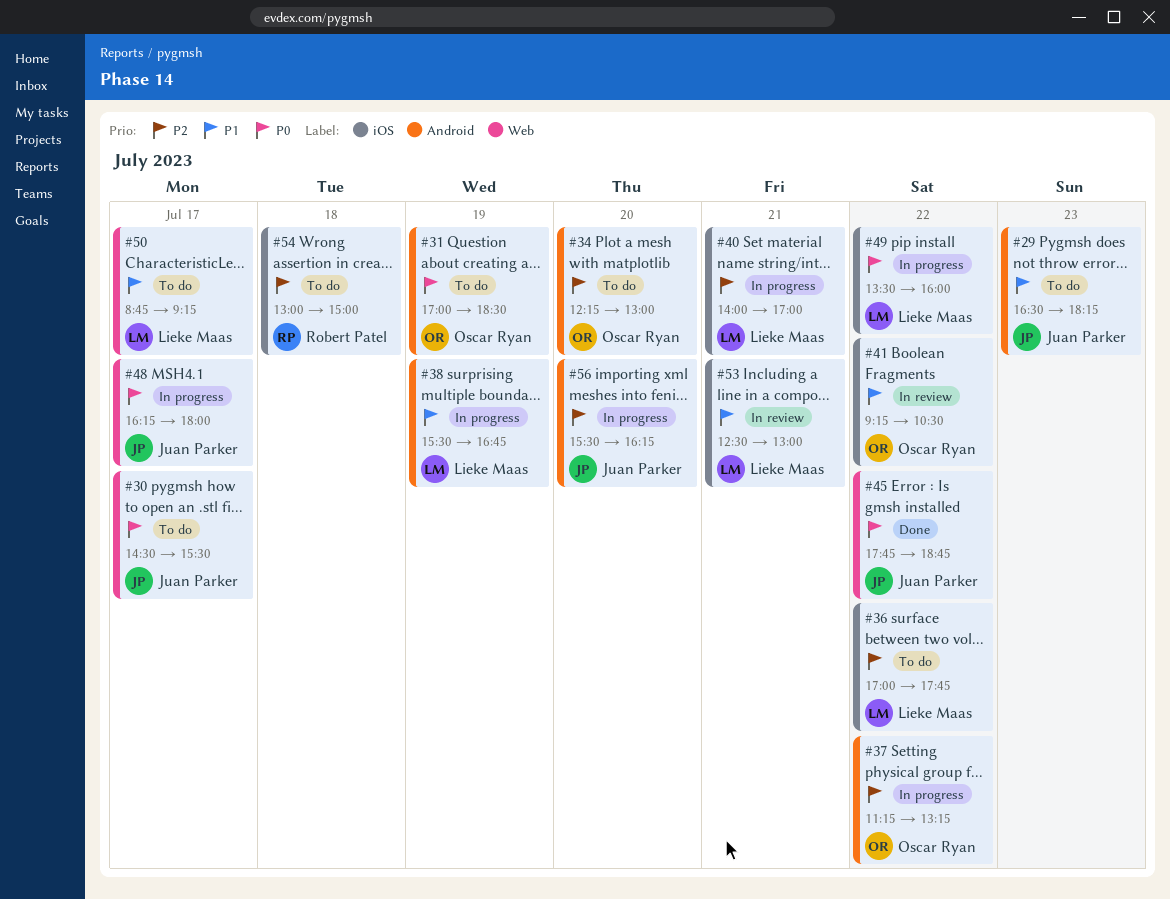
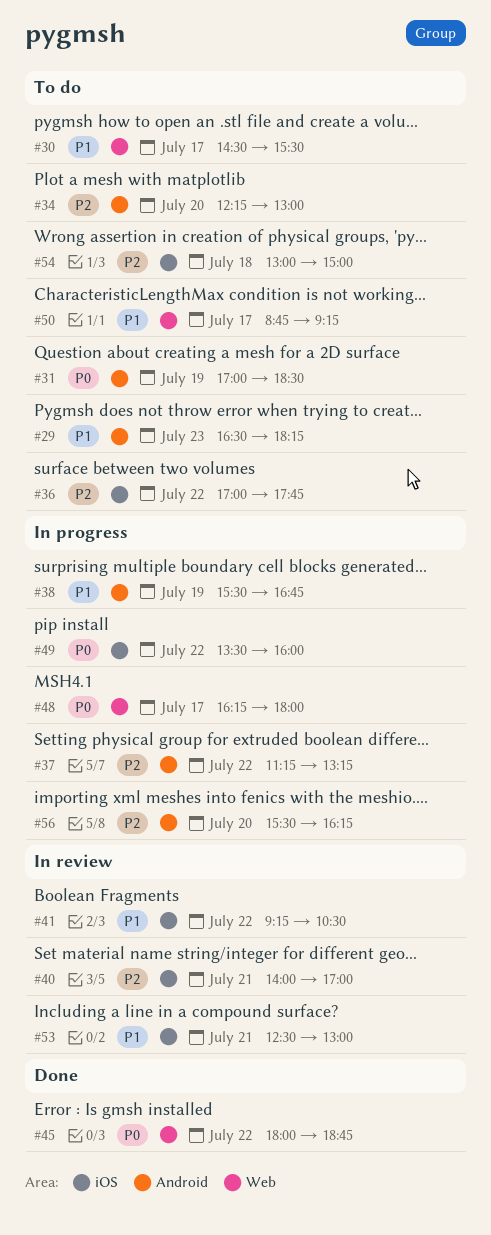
#30, priority: P0 -> P1
#40, status: In progress -> In review
#45, begins: 17:45 -> 18:00

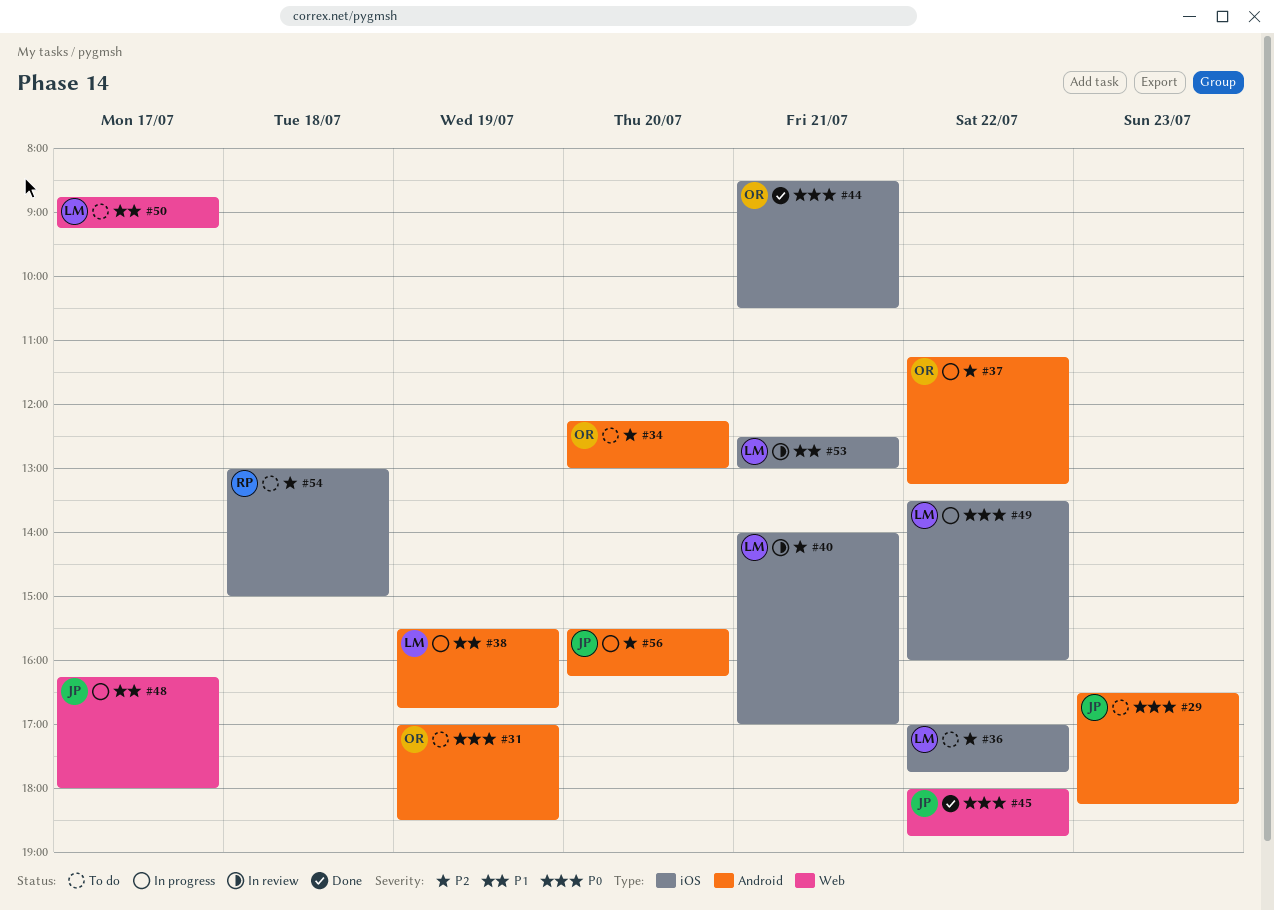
#29, priority: P1 -> P0
#30: present -> none
#41: present -> none
#44: none -> present
#48, priority: P0 -> P1

